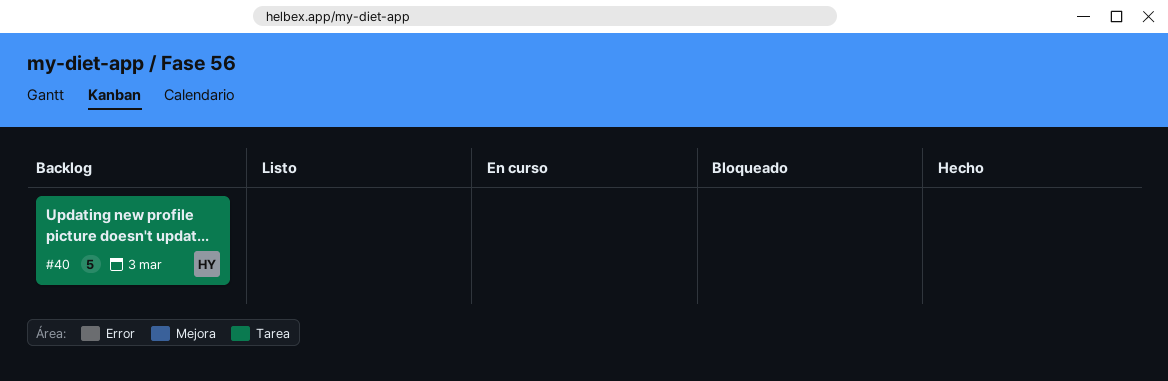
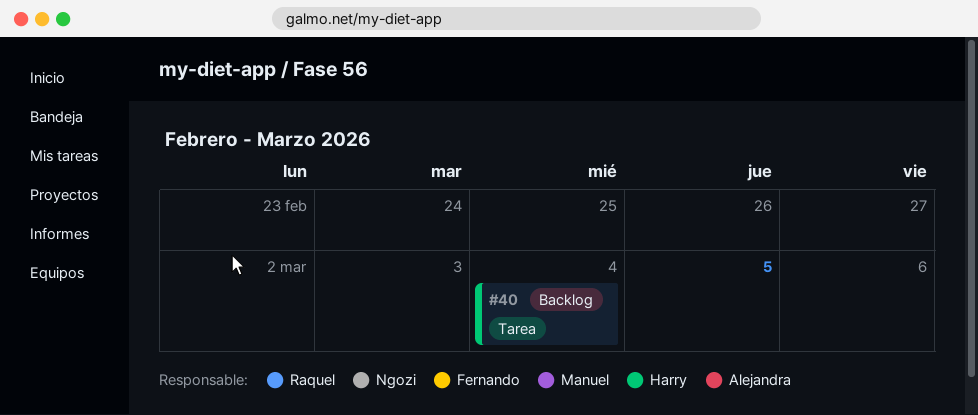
#40, due: Mar 3 -> Mar 4

